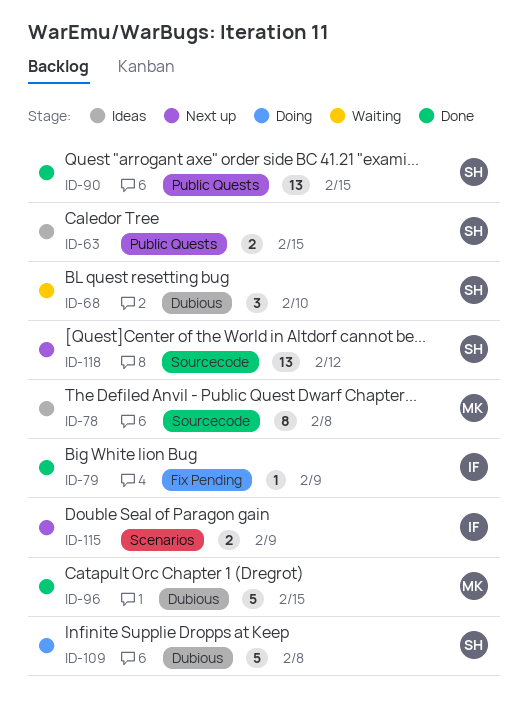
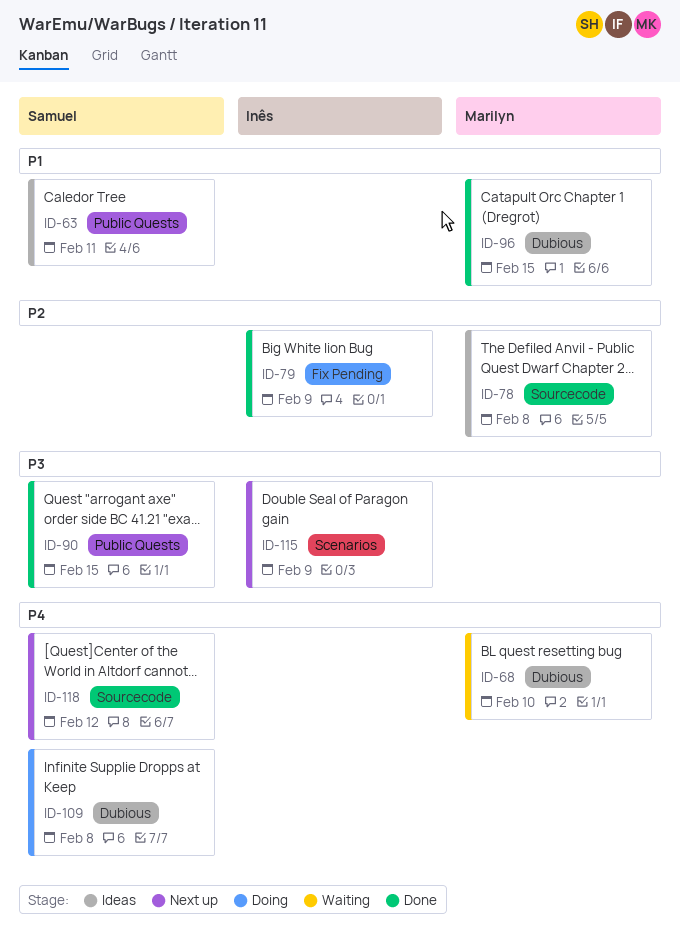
ID-63, due: Feb 15 -> Feb 11
ID-68, owner: Samuel -> Marilyn

